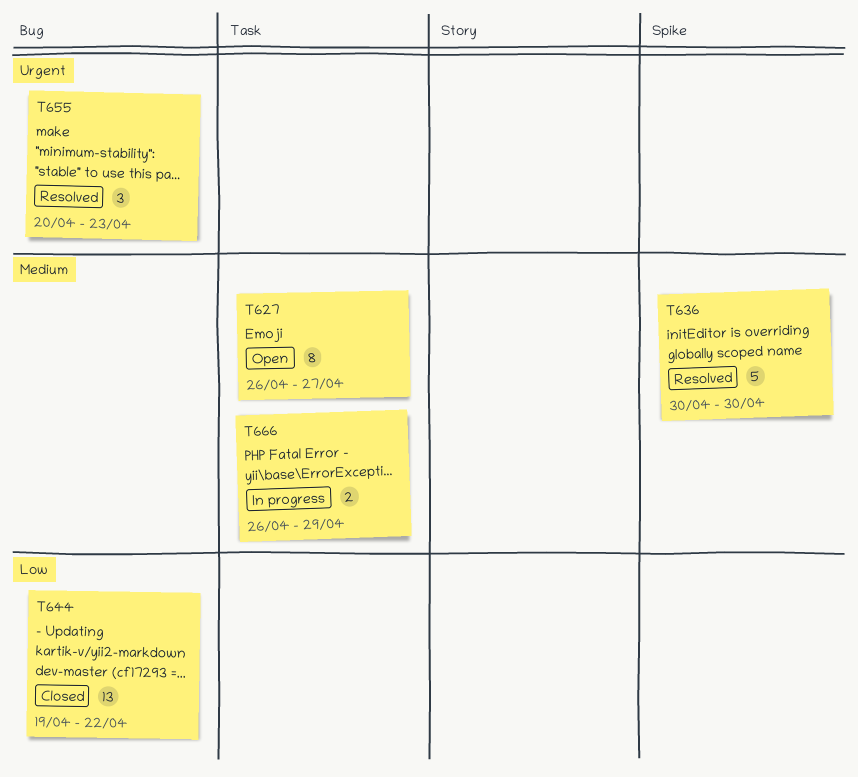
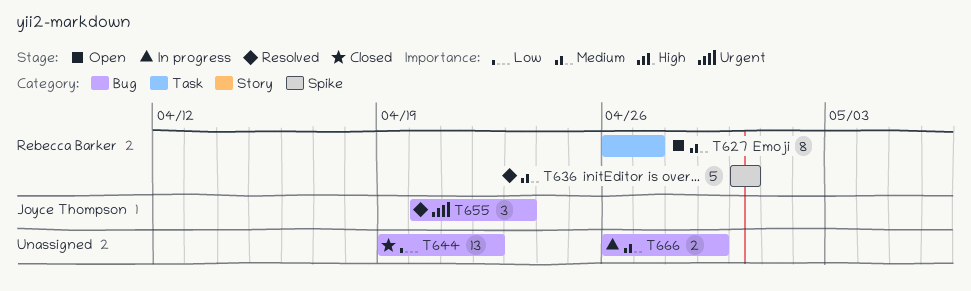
T666, label: Task -> Bug

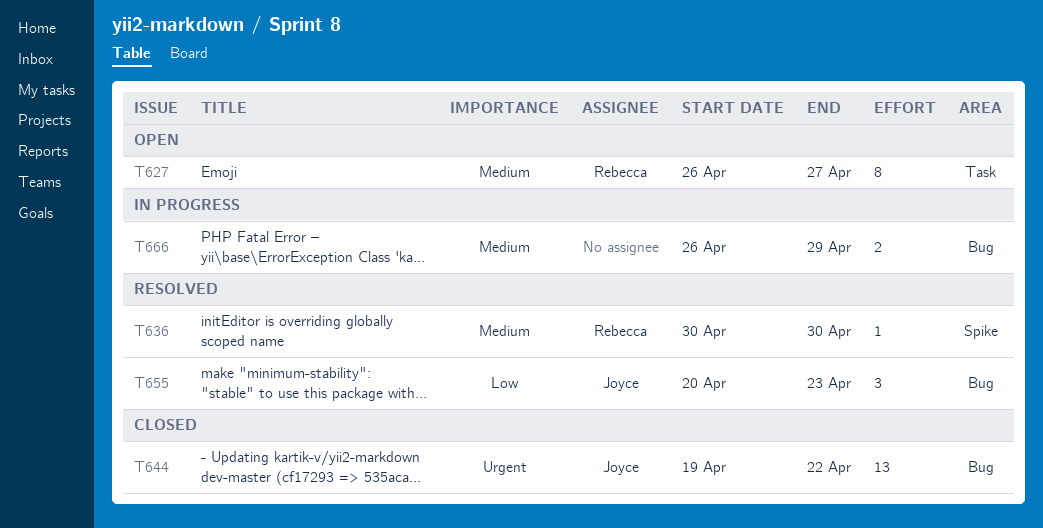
T636, estimate: 5 -> 1
T644, owner: none -> Joyce Thompson
T644, priority: Low -> Urgent
T655, priority: Urgent -> Low

